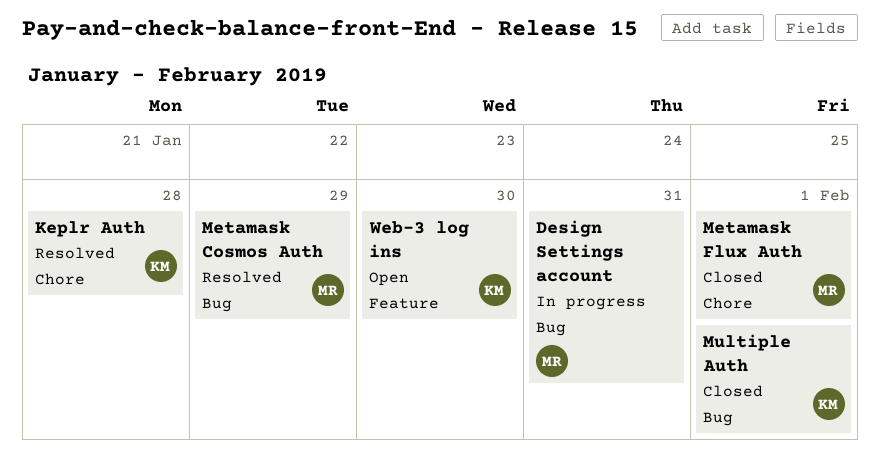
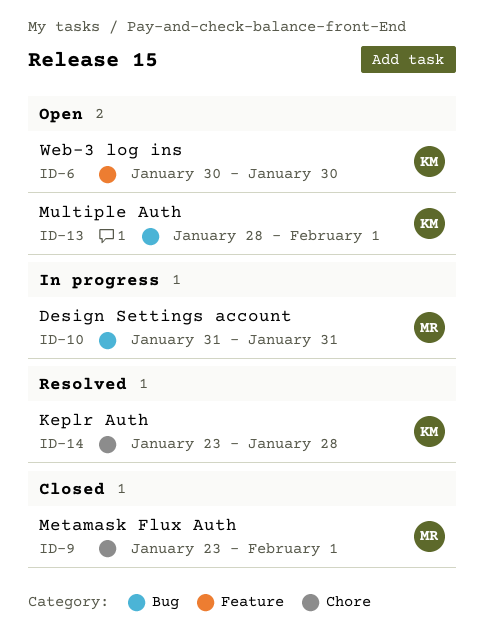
Metamask Cosmos Auth: present -> none
Multiple Auth, status: Closed -> Open

